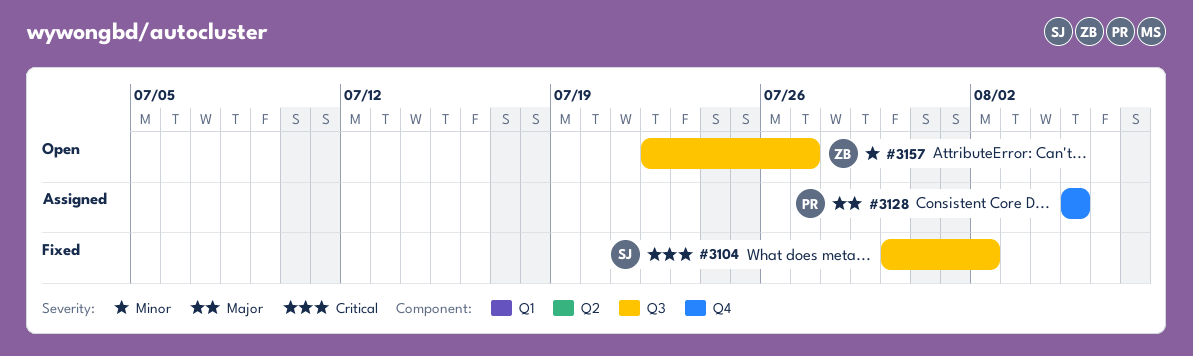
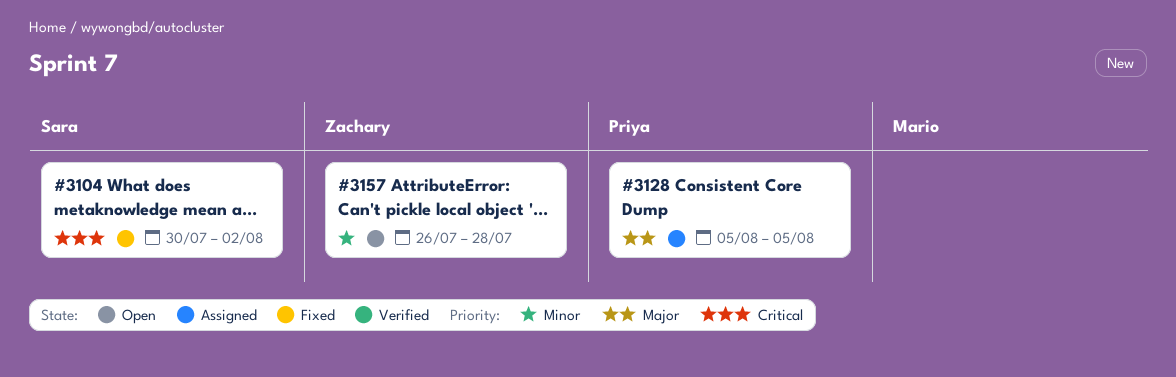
#3157, start: Jul 22 -> Jul 26
#3157, due: Jul 27 -> Jul 28

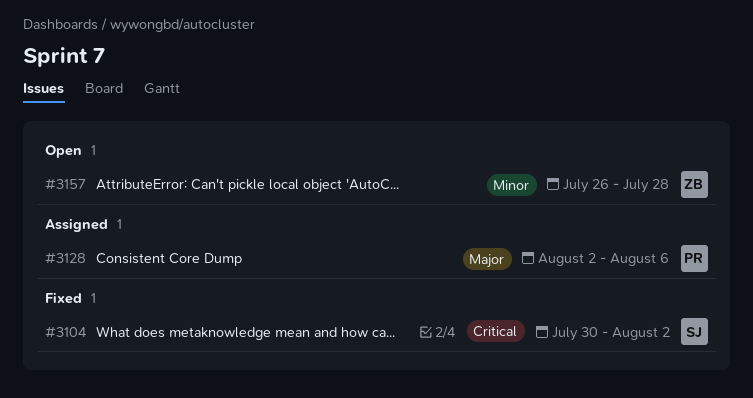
#3128, start: Aug 5 -> Aug 2
#3128, due: Aug 5 -> Aug 6

